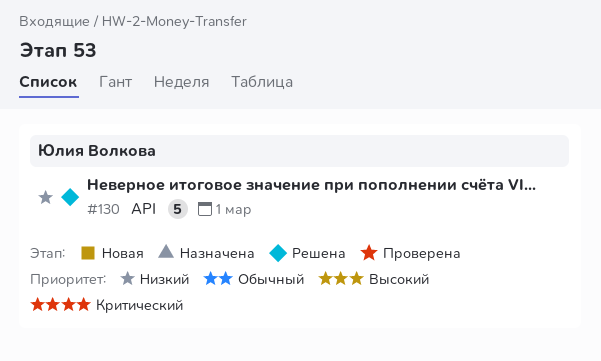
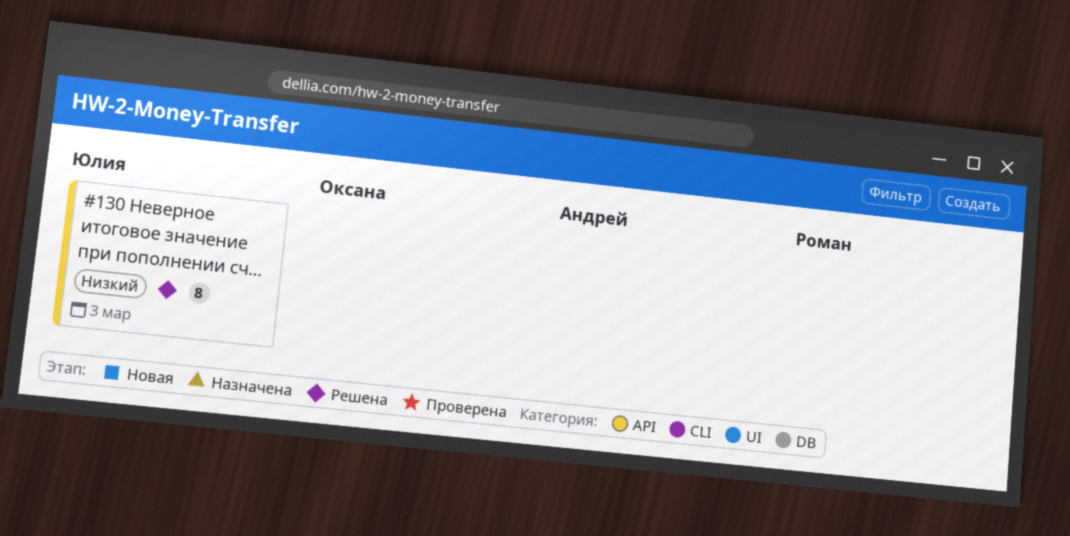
#130, estimate: 5 -> 8
#130, due: Mar 1 -> Mar 3

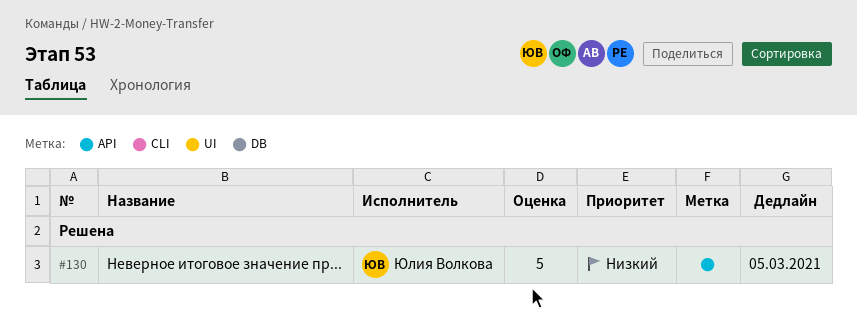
#130, estimate: 8 -> 5
#130, due: Mar 3 -> Mar 5

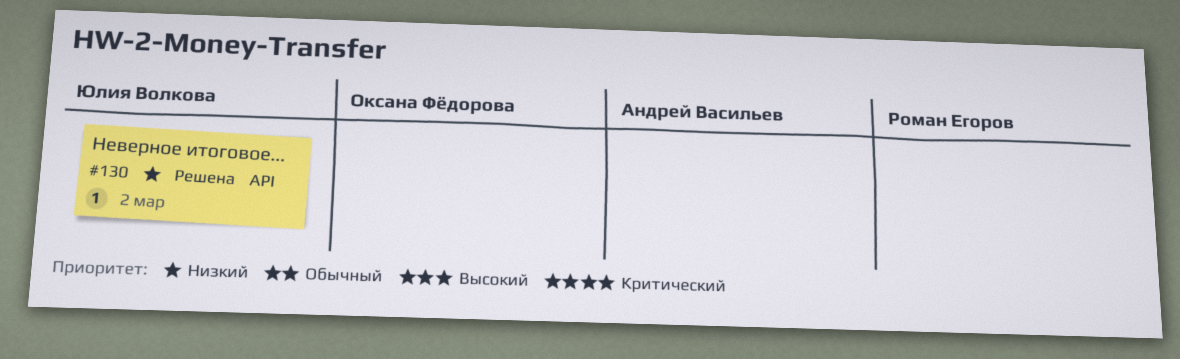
#130, estimate: 5 -> 1
#130, due: Mar 5 -> Mar 2

